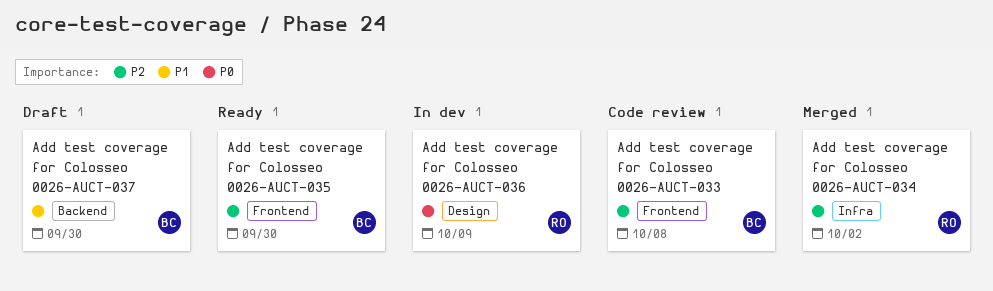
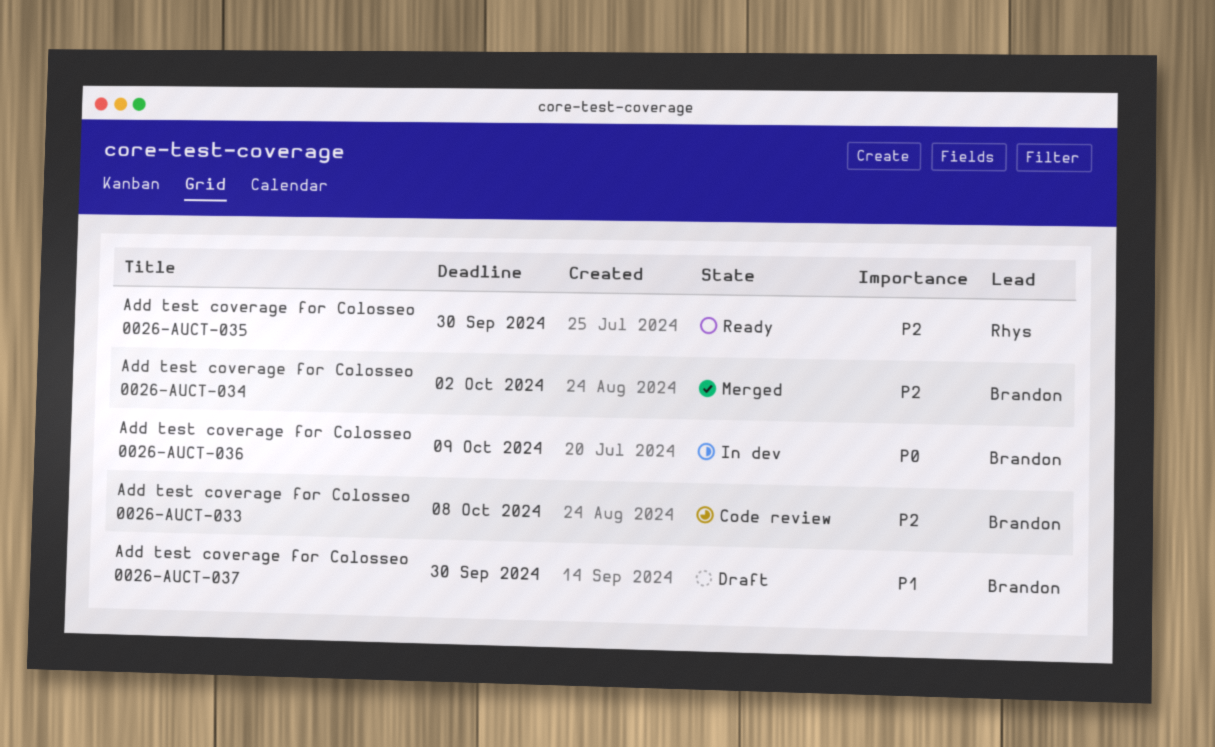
Add test coverage for Colosseo 0026-AUCT-034, owner: Rhys -> Brandon
Add test coverage for Colosseo 0026-AUCT-035, owner: Brandon -> Rhys
Add test coverage for Colosseo 0026-AUCT-036, owner: Rhys -> Brandon

